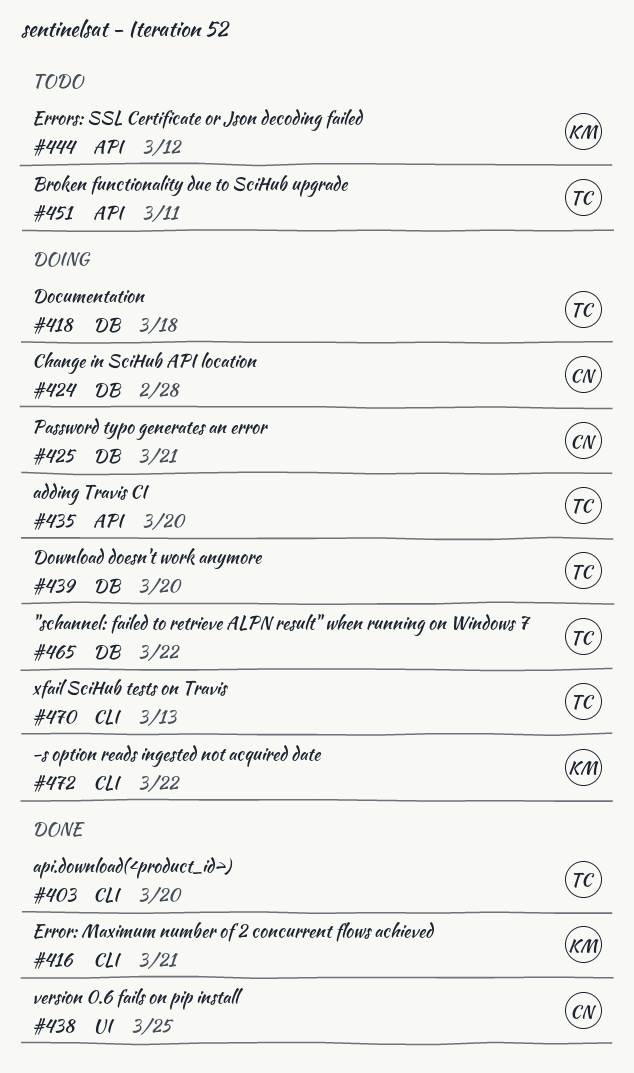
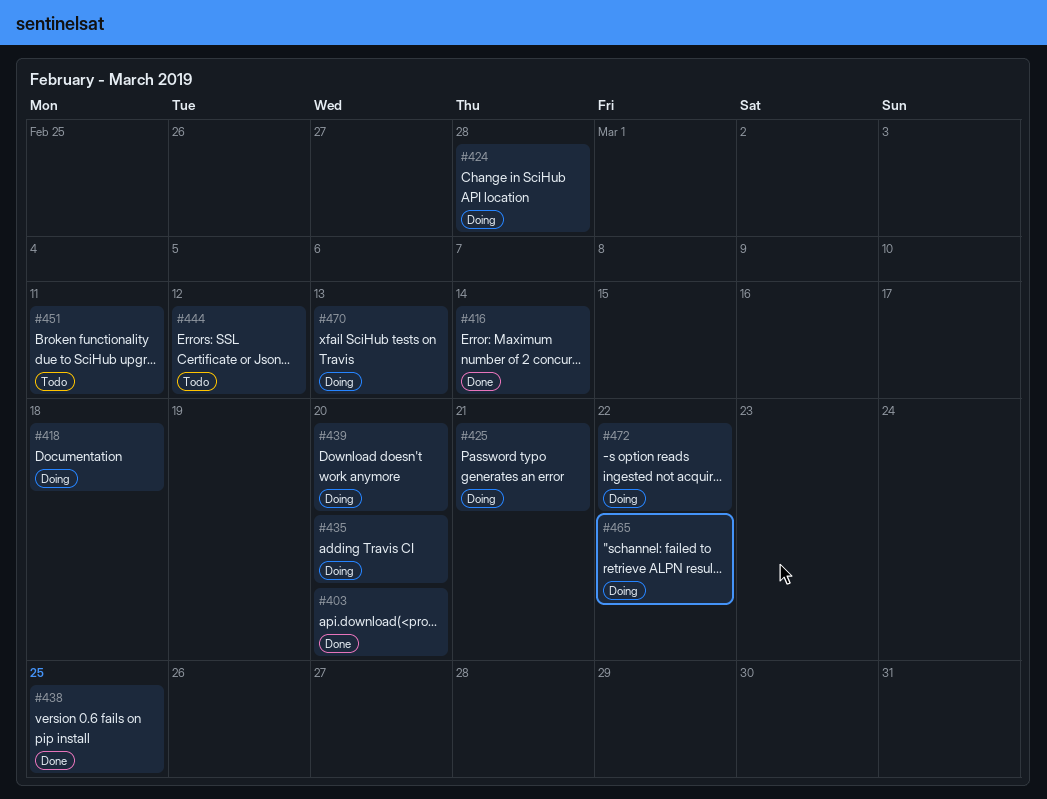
#416, due: Mar 21 -> Mar 14

